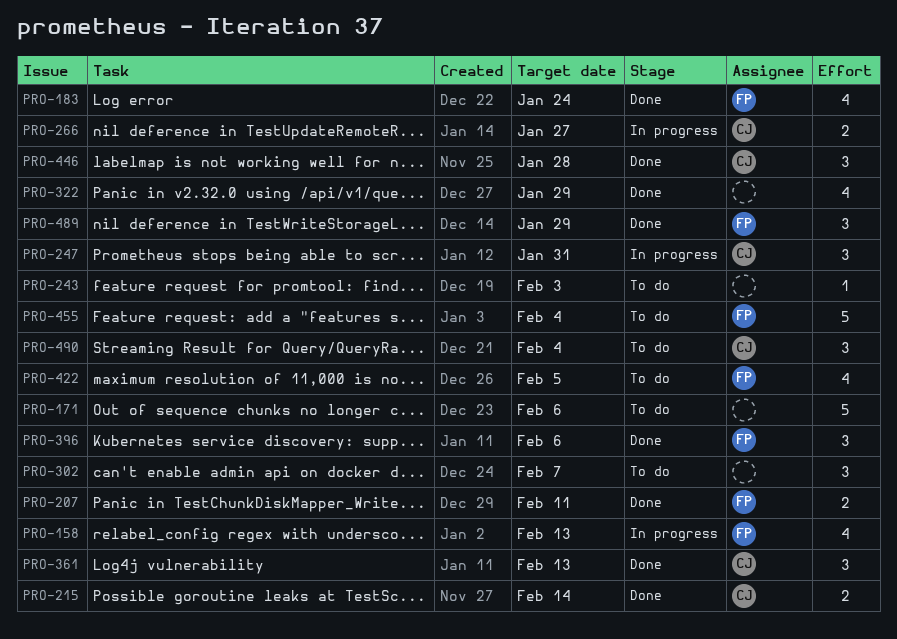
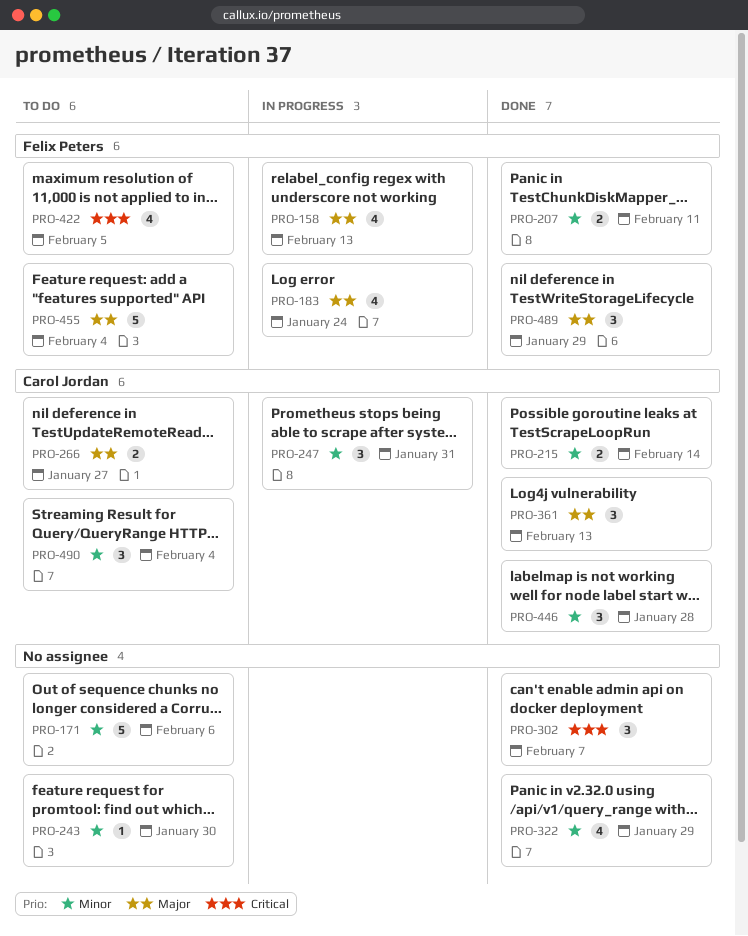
PRO-183, status: Done -> In progress
PRO-243, due: Feb 3 -> Jan 30
PRO-266, status: In progress -> To do
PRO-302, status: To do -> Done
PRO-396: present -> none

